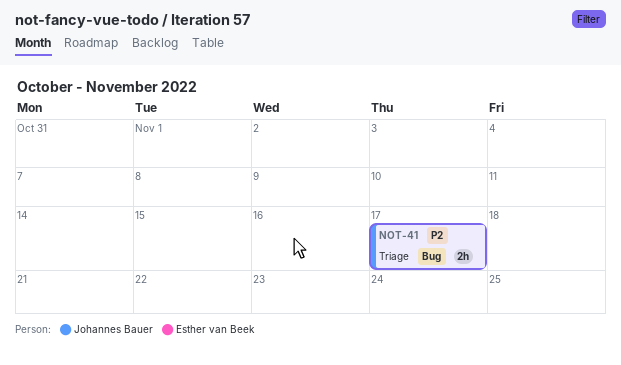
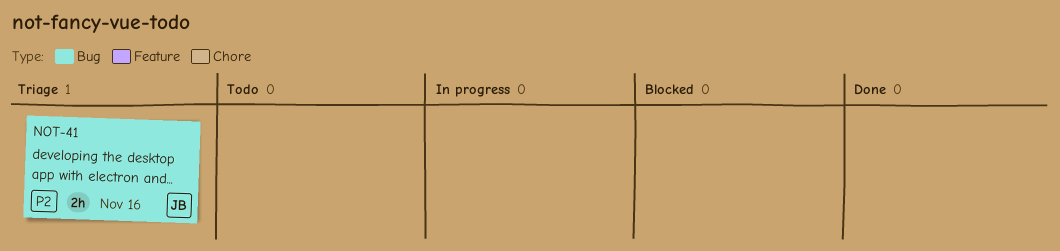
NOT-41, due: Nov 17 -> Nov 16

